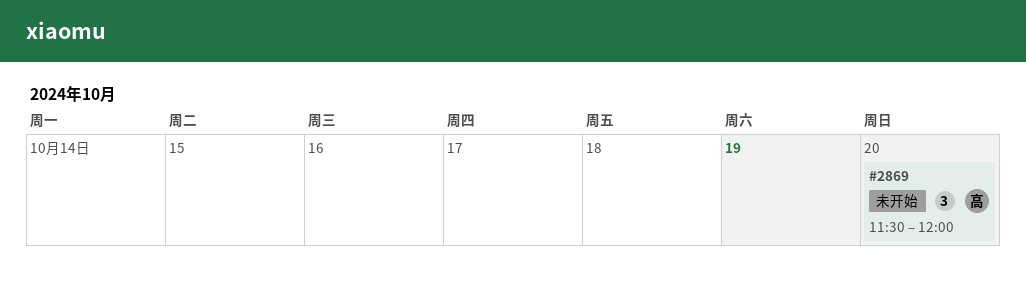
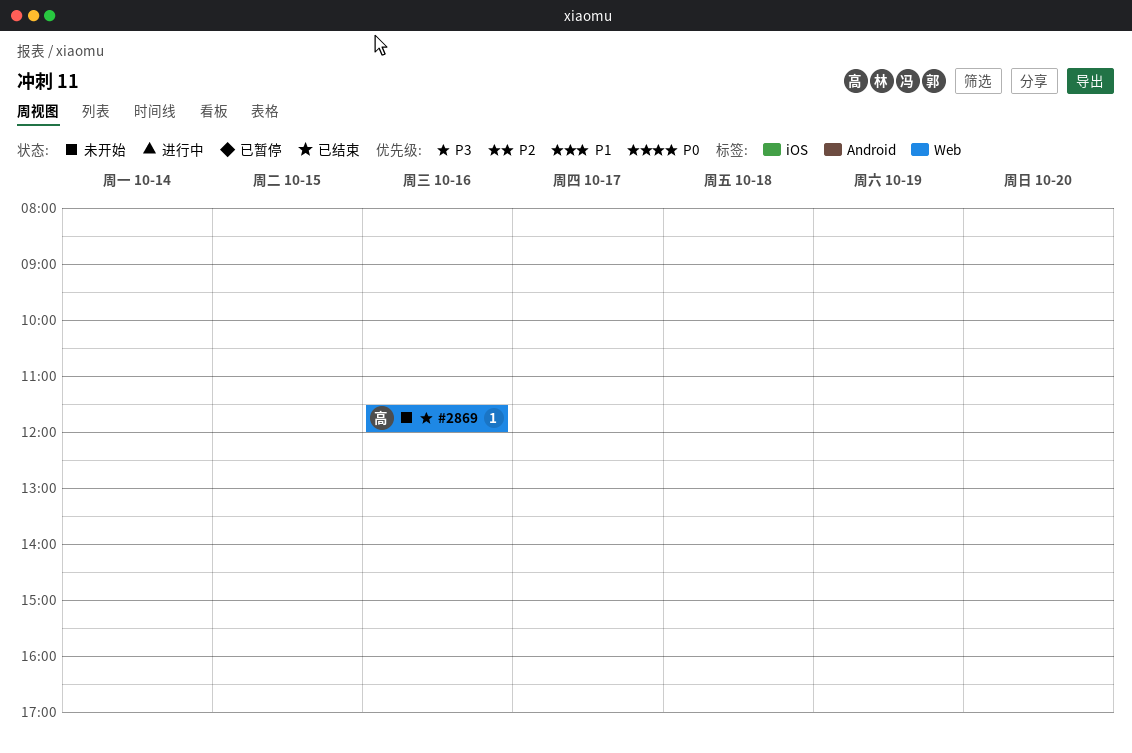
#2869, estimate: 3 -> 1
#2869, day: Oct 20 -> Oct 16

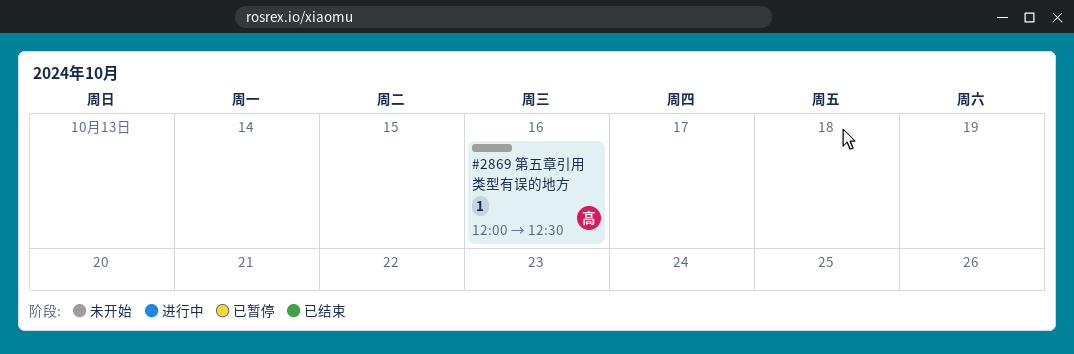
#2869, begins: 11:30 -> 12:00
#2869, ends: 12:00 -> 12:30

